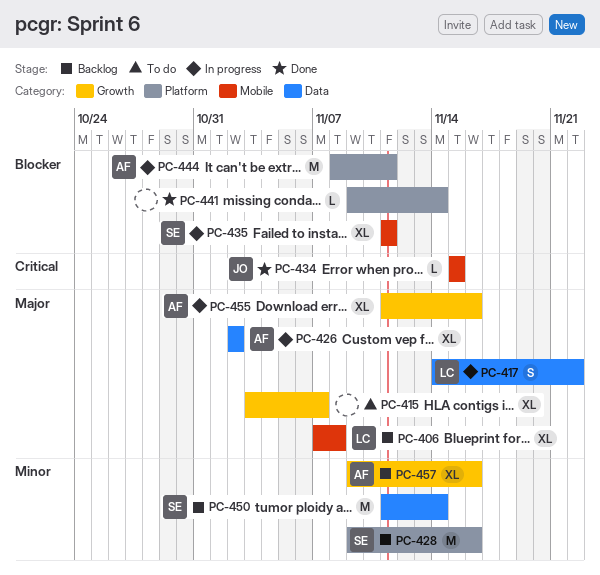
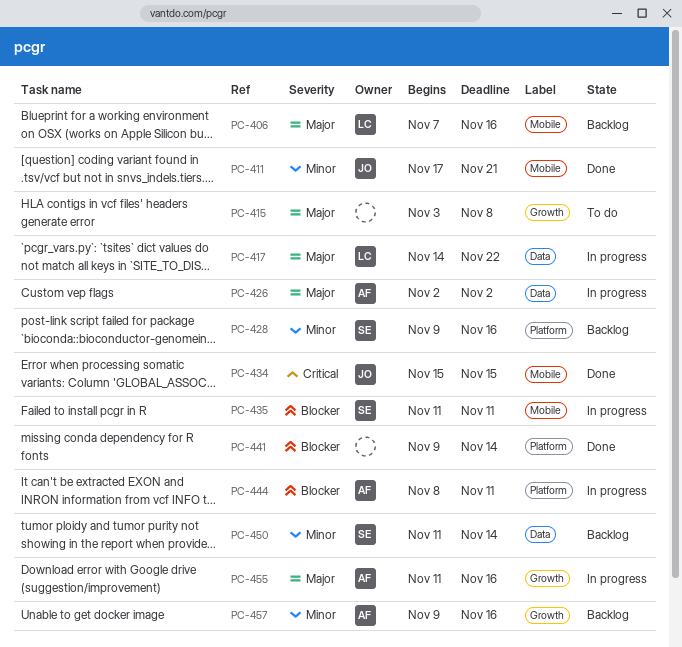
PC-406, due: Nov 8 -> Nov 16
PC-411: none -> present
PC-415, due: Nov 7 -> Nov 8

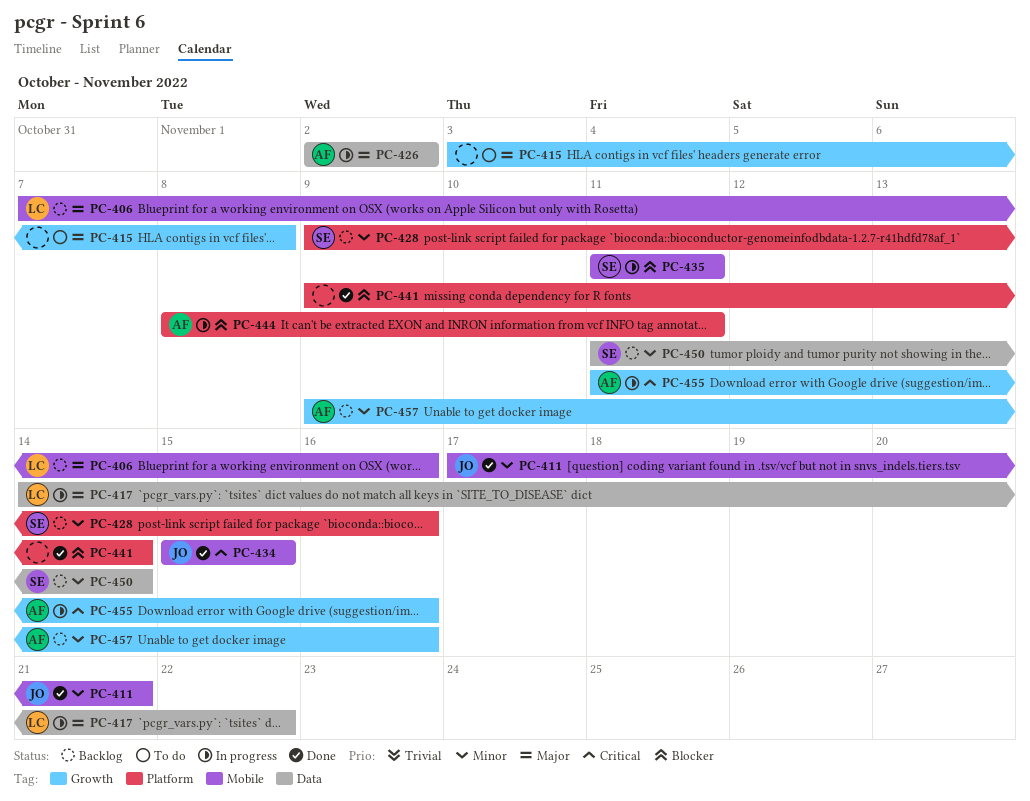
PC-455, priority: Major -> Critical

